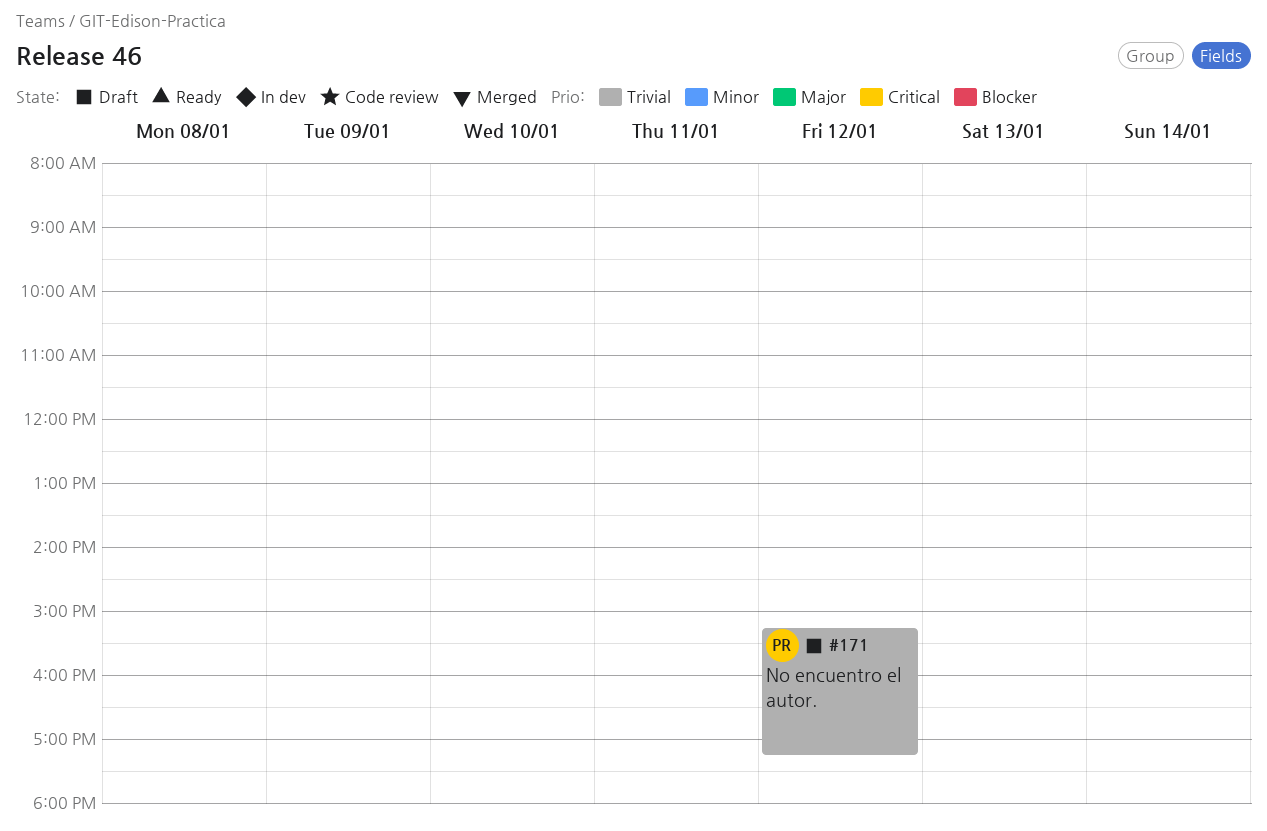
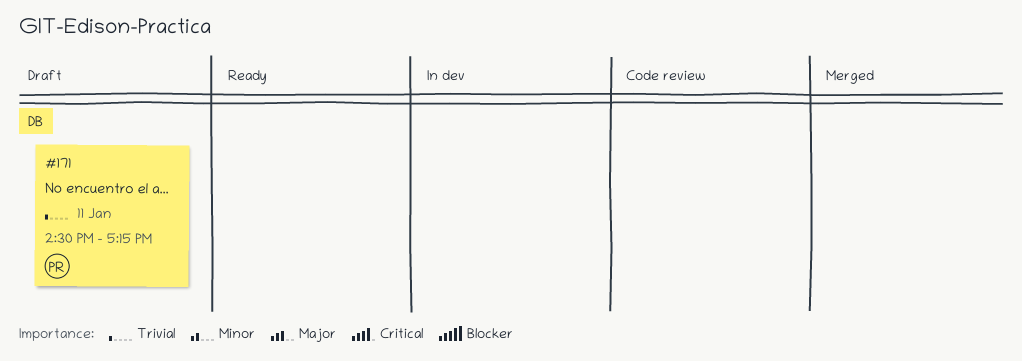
#171, day: Jan 12 -> Jan 11
#171, begins: 15:15 -> 14:30

